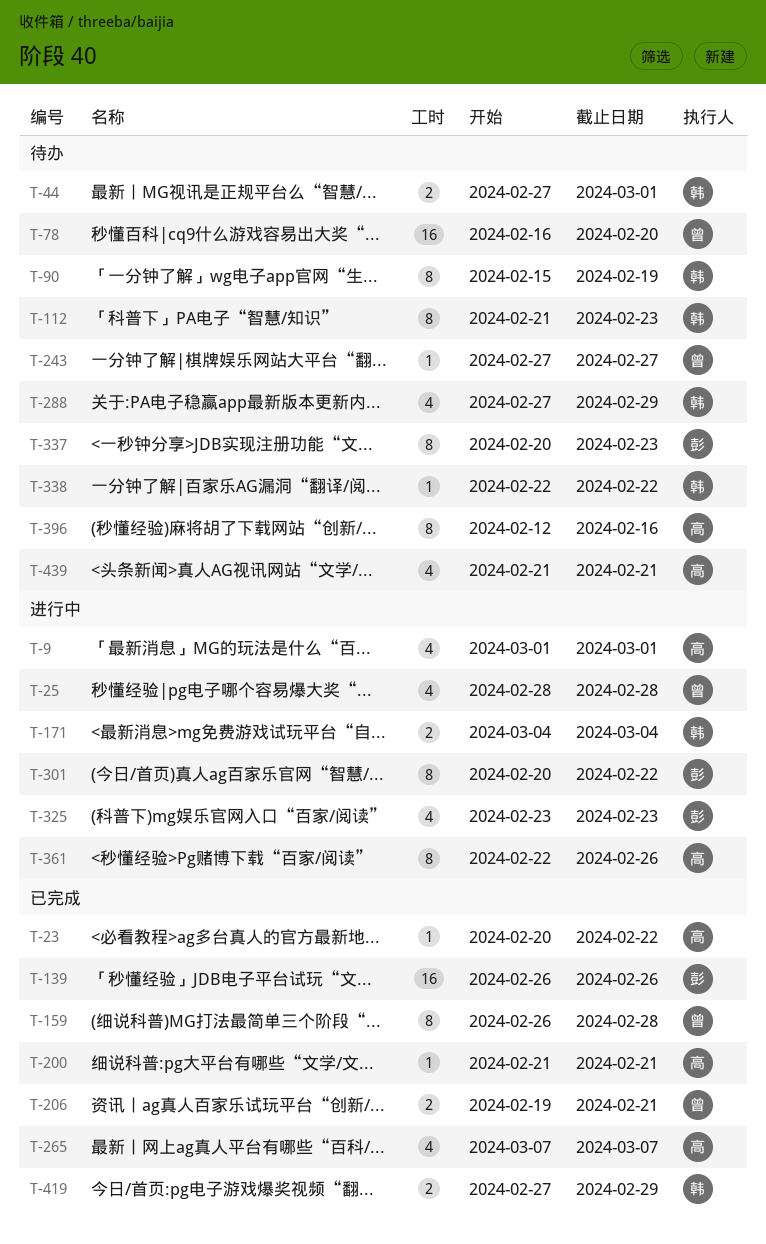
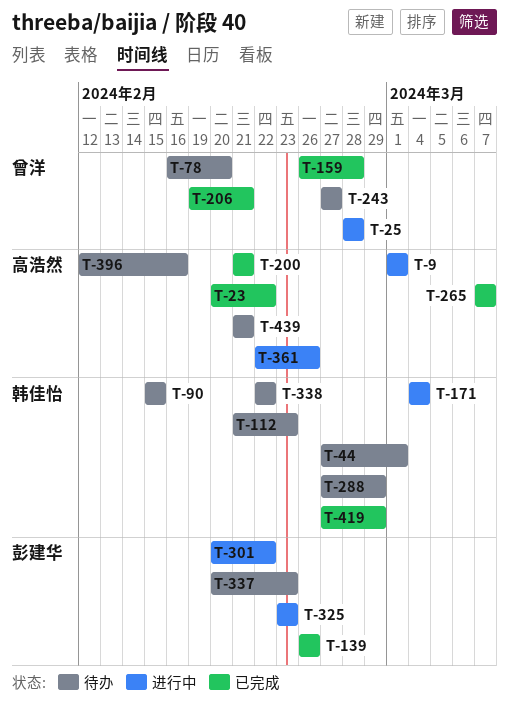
T-90, due: Feb 19 -> Feb 15

